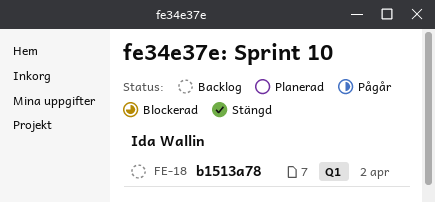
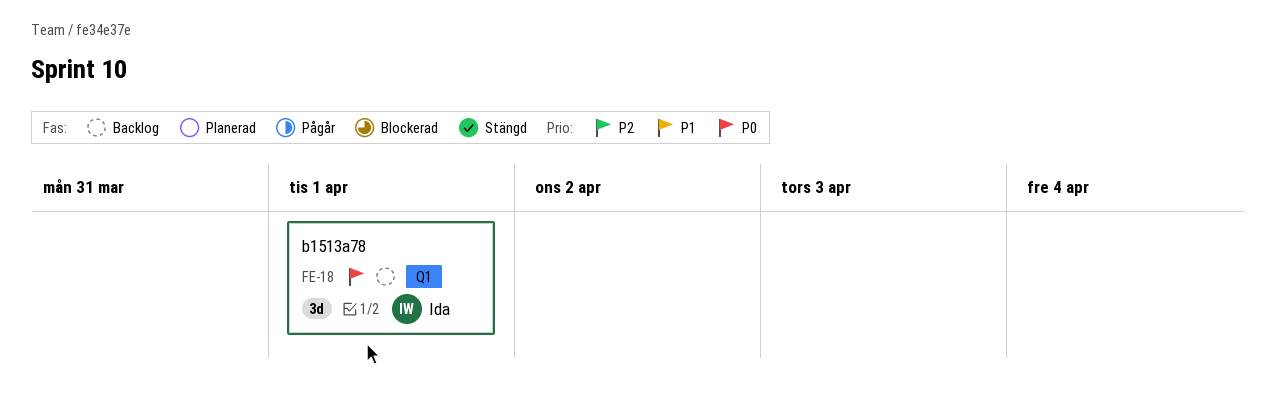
FE-18, due: Apr 2 -> Apr 1

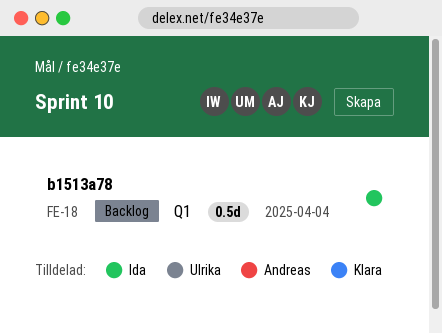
FE-18, estimate: 3d -> 0.5d
FE-18, due: Apr 1 -> Apr 4

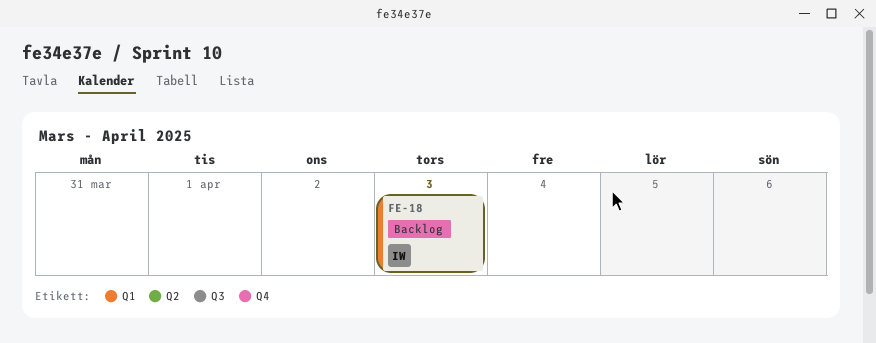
FE-18, due: Apr 4 -> Apr 3

